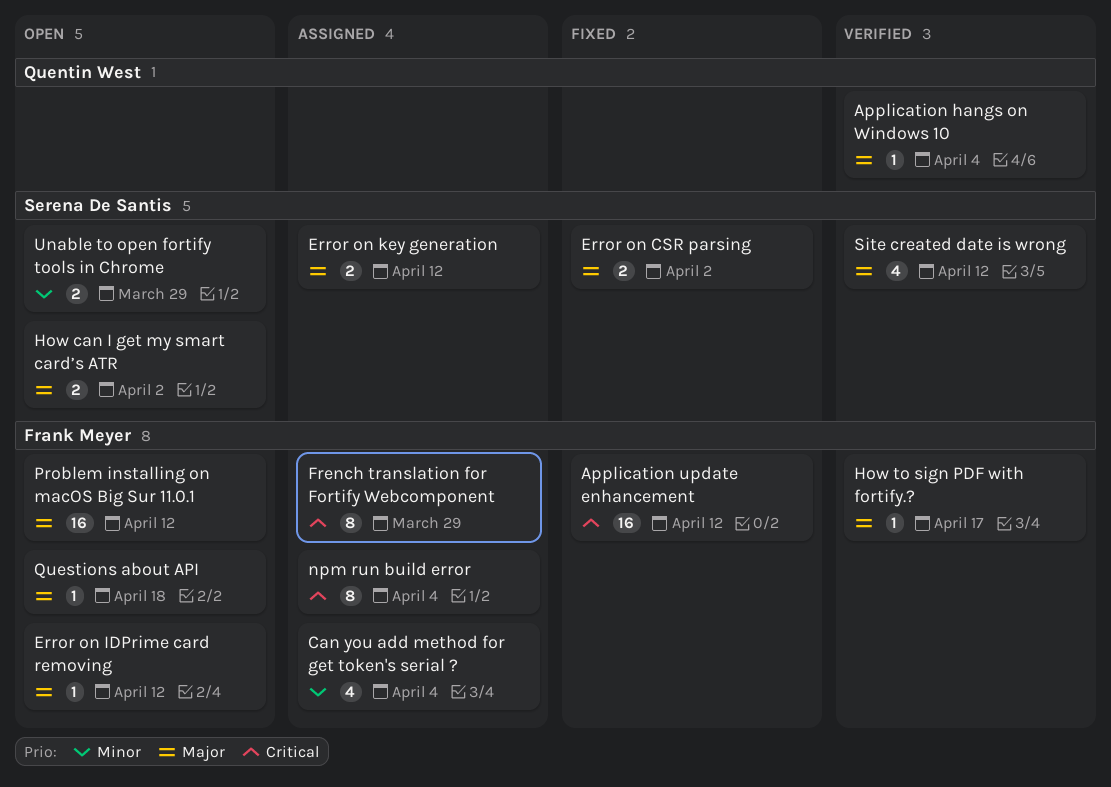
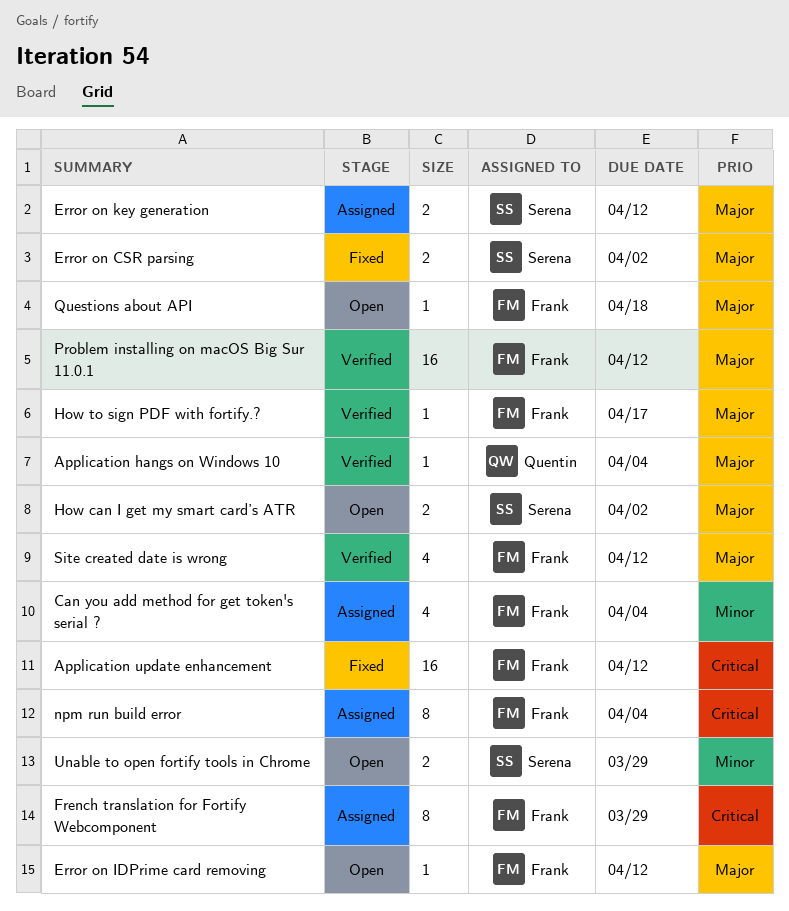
Problem installing on macOS Big Sur 11.0.1, status: Open -> Verified
Site created date is wrong, owner: Serena De Santis -> Frank Meyer

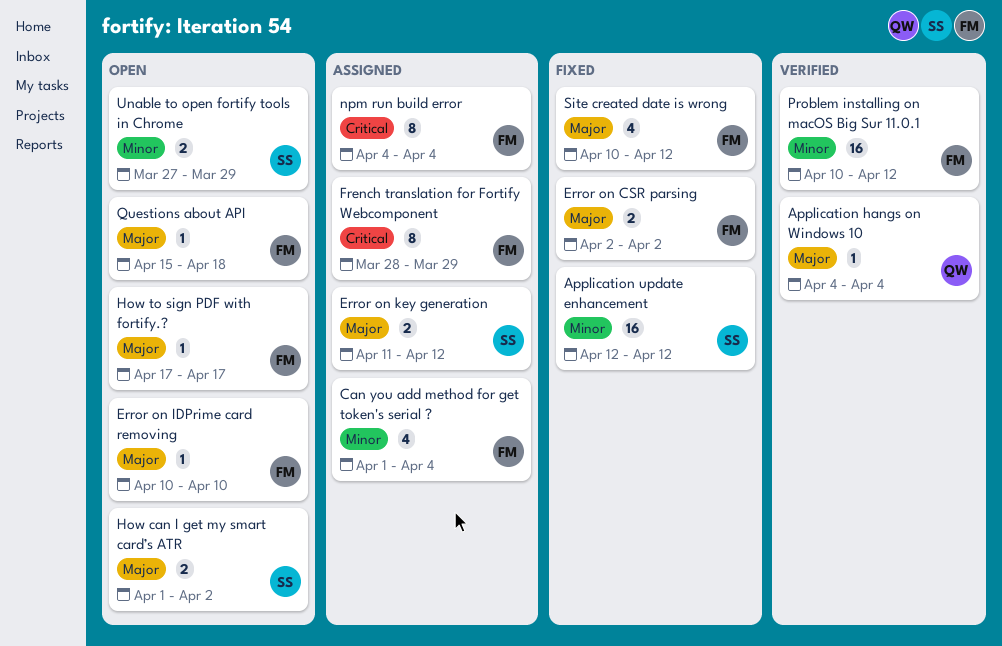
Application update enhancement, owner: Frank -> Serena
Application update enhancement, priority: Critical -> Minor
Error on CSR parsing, owner: Serena -> Frank
Error on IDPrime card removing, due: Apr 12 -> Apr 10
How to sign PDF with fortify.?, status: Verified -> Open
Problem installing on macOS Big Sur 11.0.1, priority: Major -> Minor
Site created date is wrong, status: Verified -> Fixed

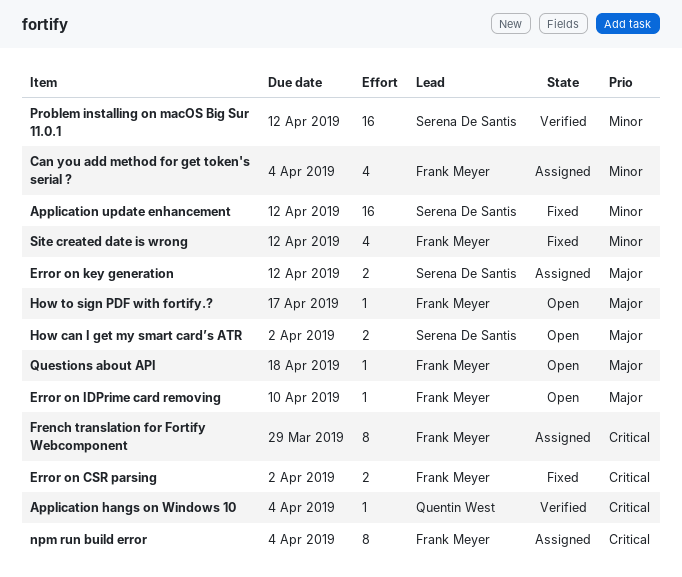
Application hangs on Windows 10, priority: Major -> Critical
Error on CSR parsing, priority: Major -> Critical
Problem installing on macOS Big Sur 11.0.1, owner: Frank Meyer -> Serena De Santis
Site created date is wrong, priority: Major -> Minor
Unable to open fortify tools in Chrome: present -> none

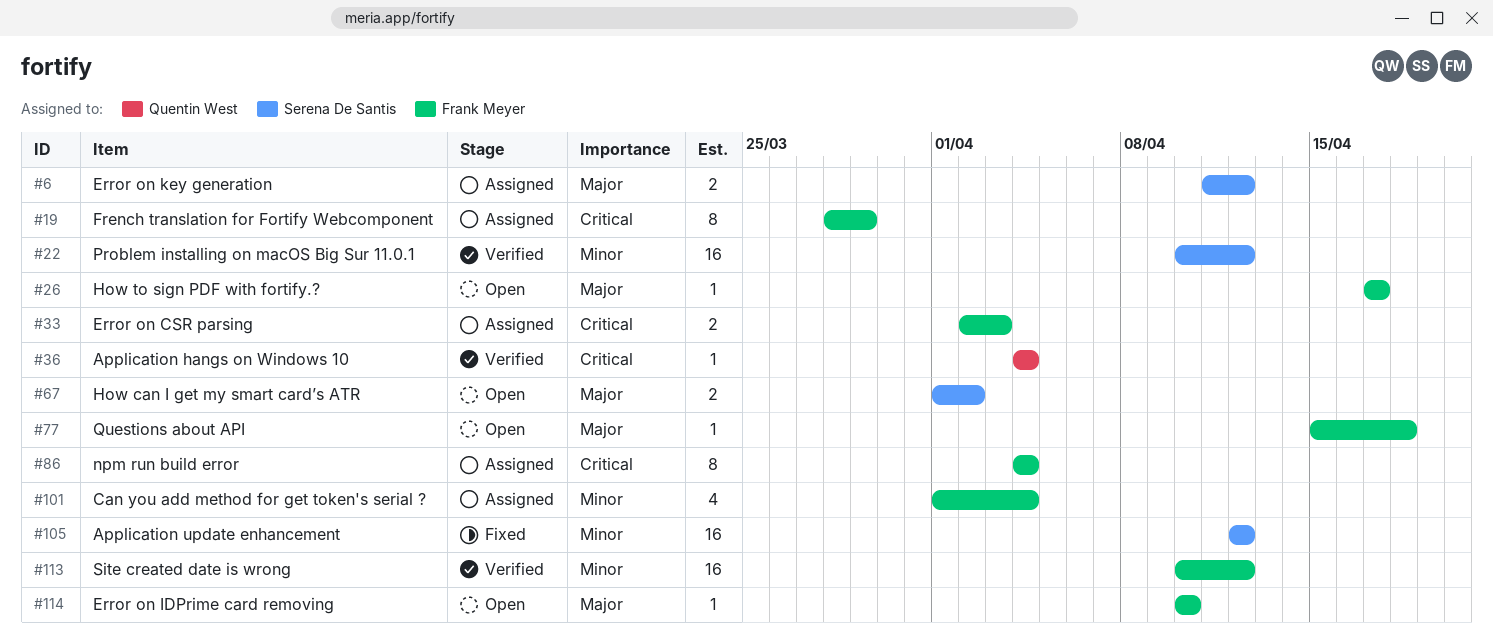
Error on CSR parsing, status: Fixed -> Assigned
Error on CSR parsing, due: Apr 2 -> Apr 3
Site created date is wrong, status: Fixed -> Verified
Site created date is wrong, estimate: 4 -> 16

